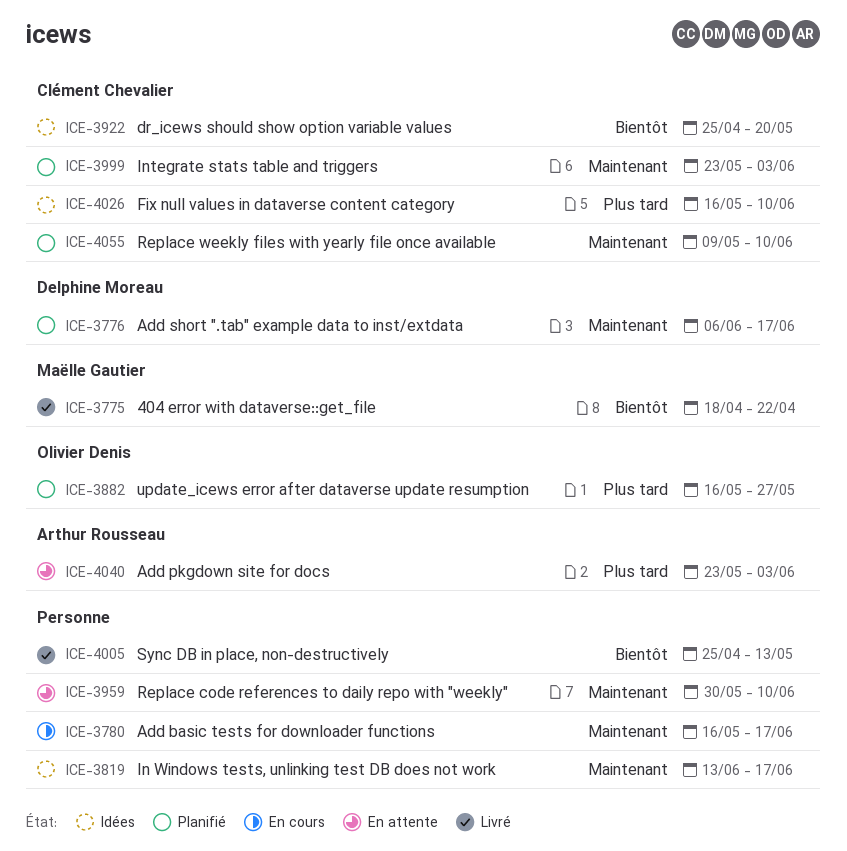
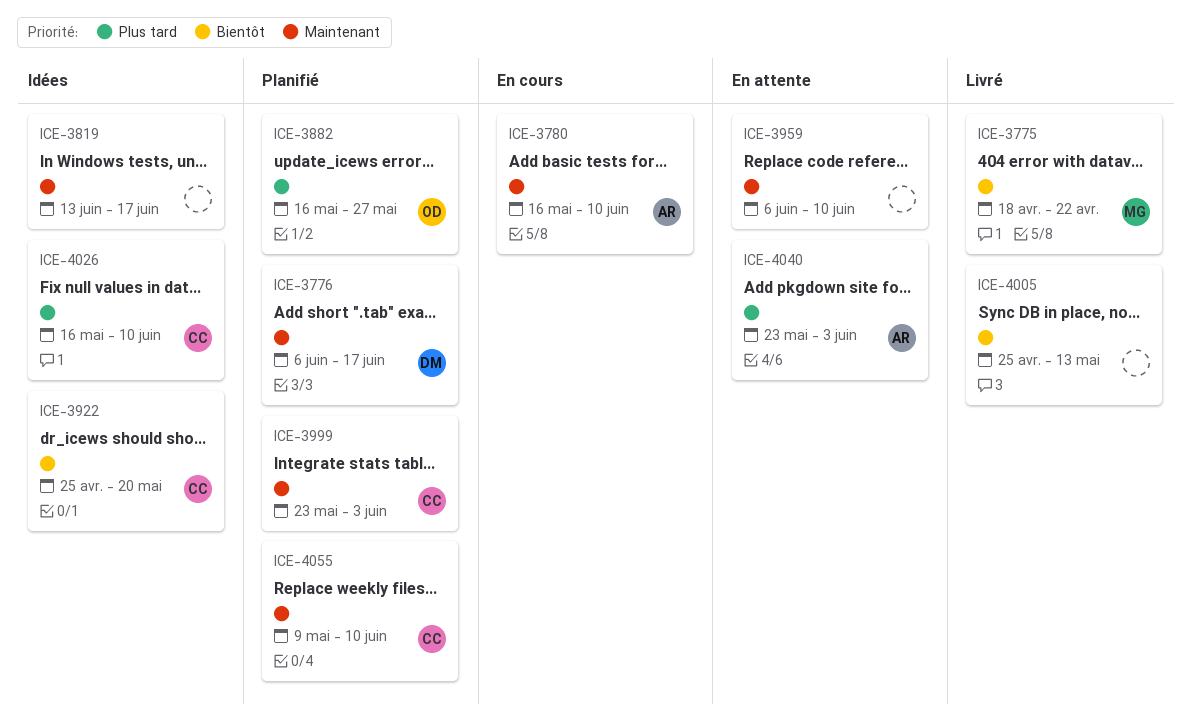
ICE-3780, owner: none -> Arthur Rousseau
ICE-3780, due: Jun 17 -> Jun 10
ICE-3959, start: May 30 -> Jun 6

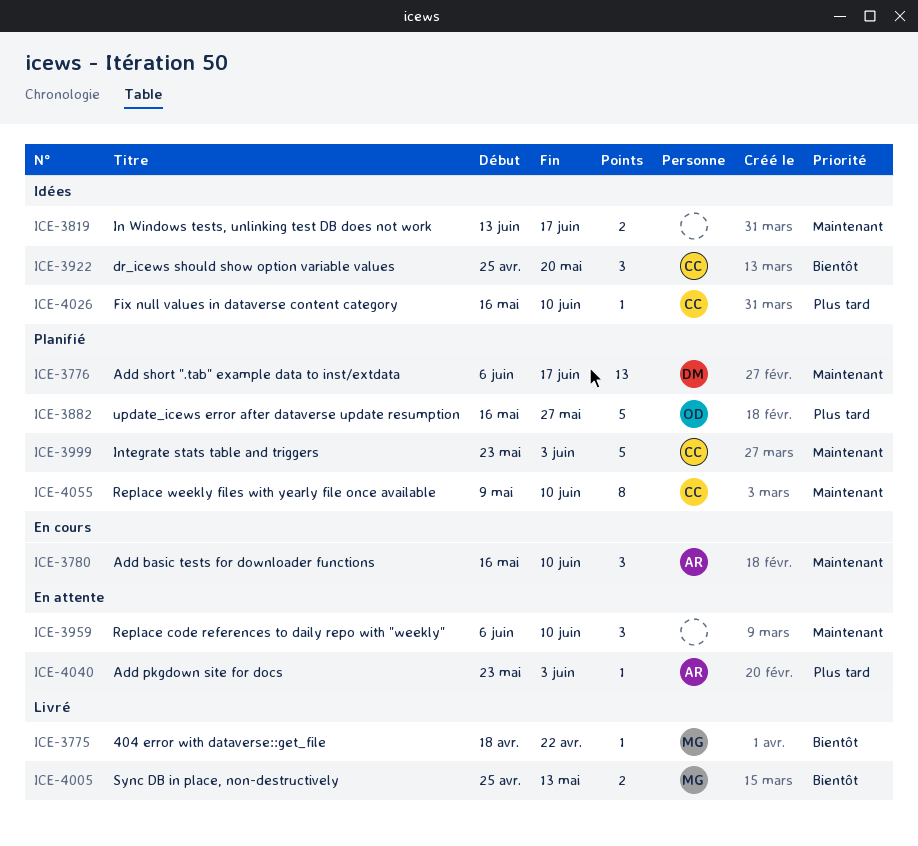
ICE-4005, owner: none -> MG

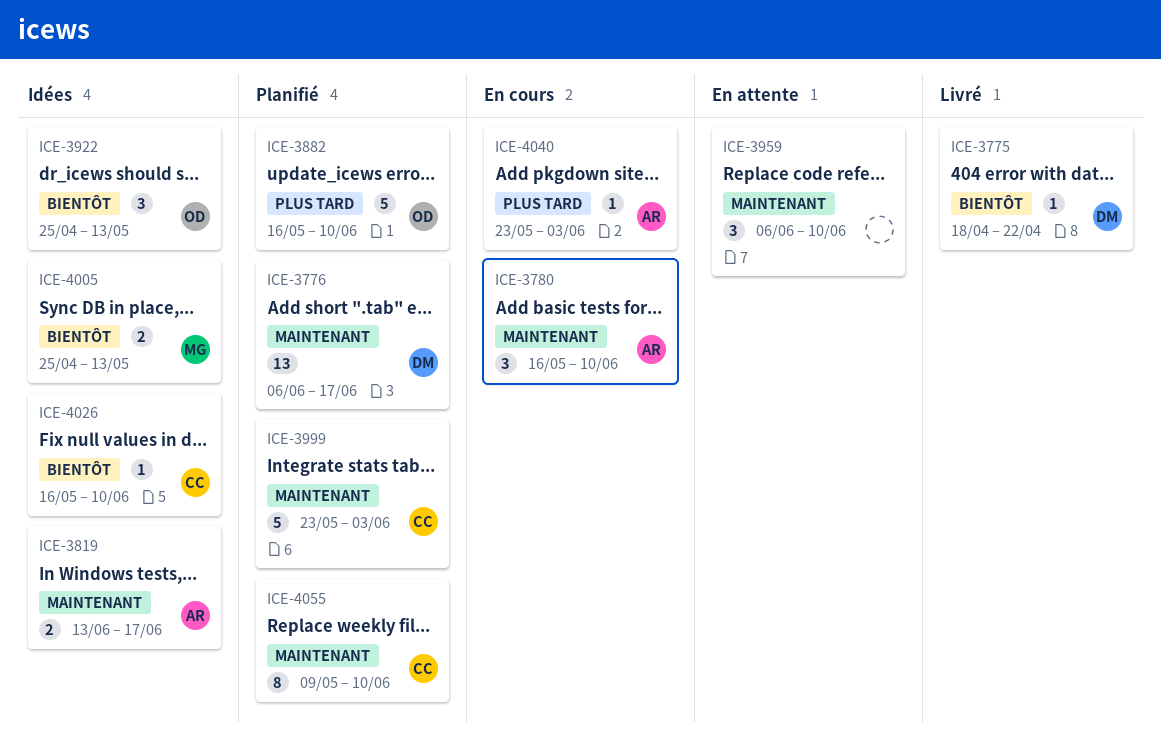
ICE-3775, owner: MG -> DM
ICE-3819, owner: none -> AR
ICE-3882, due: May 27 -> Jun 10
ICE-3922, owner: CC -> OD
ICE-3922, due: May 20 -> May 13
ICE-4005, status: Livré -> Idées
ICE-4026, priority: Plus tard -> Bientôt
ICE-4040, status: En attente -> En cours

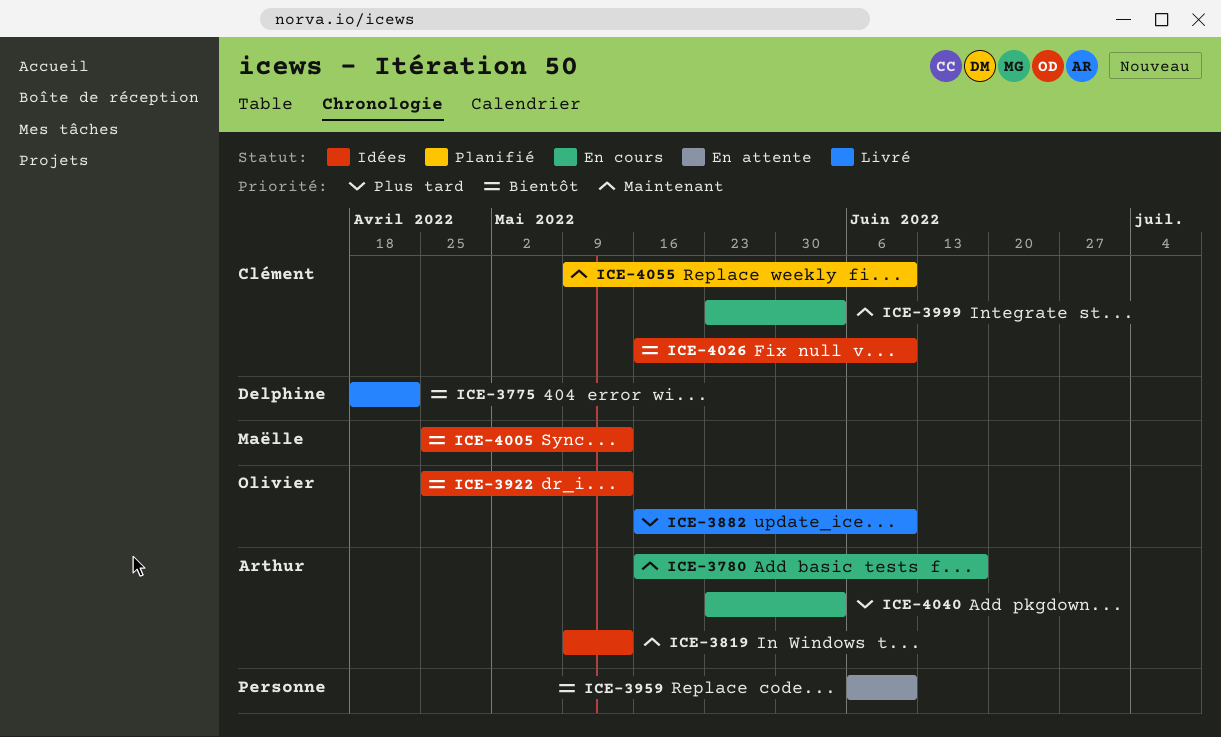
ICE-3776: present -> none
ICE-3780, due: Jun 10 -> Jun 17
ICE-3819, start: Jun 13 -> May 9
ICE-3819, due: Jun 17 -> May 13
ICE-3882, status: Planifié -> Livré
ICE-3959, priority: Maintenant -> Bientôt
ICE-3999, status: Planifié -> En cours

